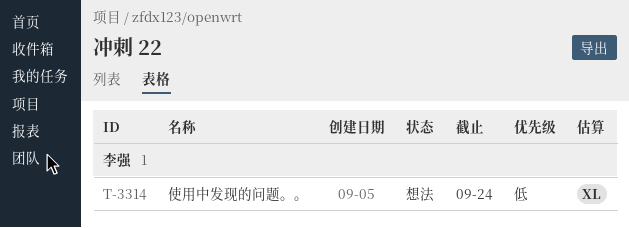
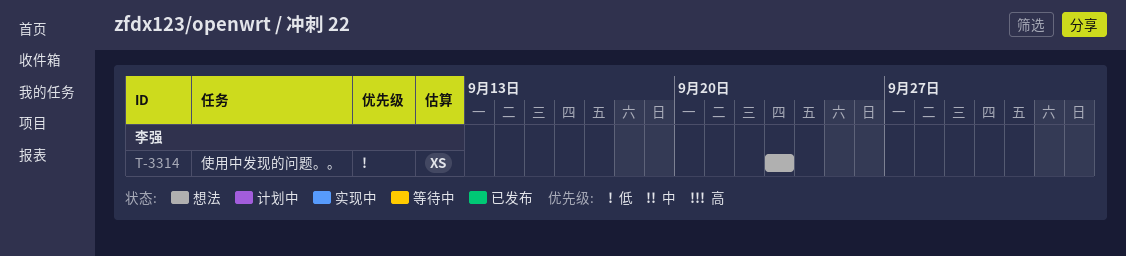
T-3314, estimate: XL -> XS
T-3314, due: Sep 24 -> Sep 23

